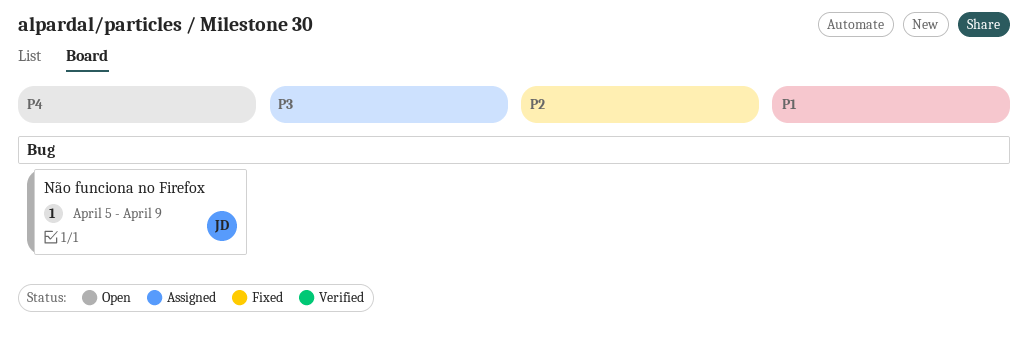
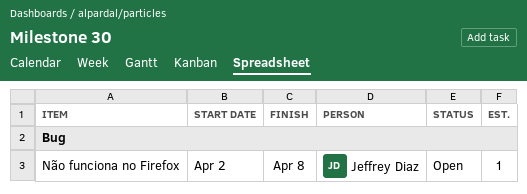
Não funciona no Firefox, start: Apr 5 -> Apr 2
Não funciona no Firefox, due: Apr 9 -> Apr 8

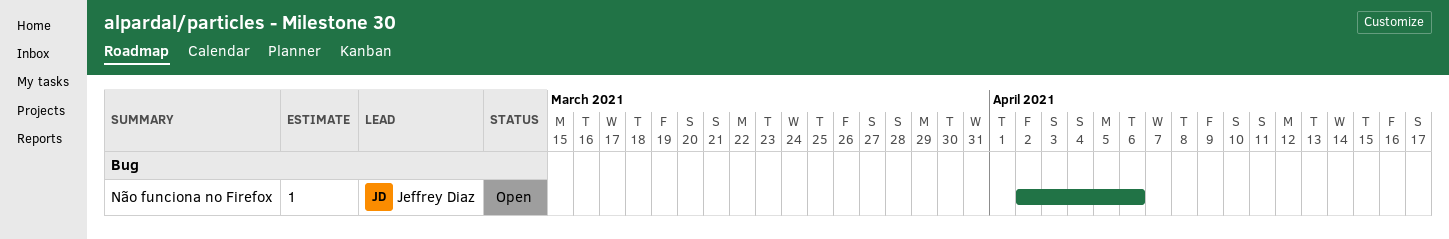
Não funciona no Firefox, due: Apr 8 -> Apr 6

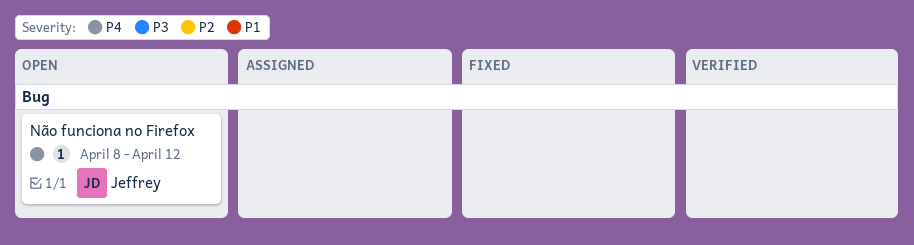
Não funciona no Firefox, start: Apr 2 -> Apr 8
Não funciona no Firefox, due: Apr 6 -> Apr 12

